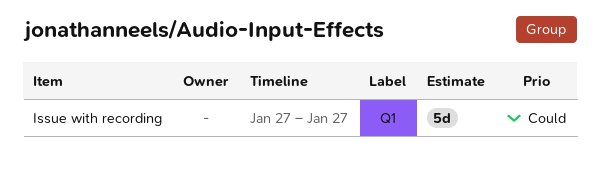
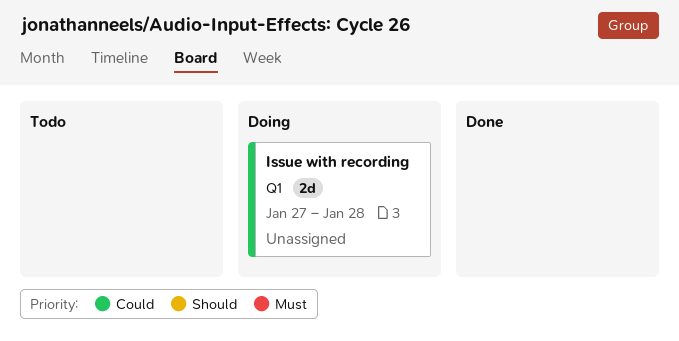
Issue with recording, estimate: 5d -> 2d
Issue with recording, due: Jan 27 -> Jan 28

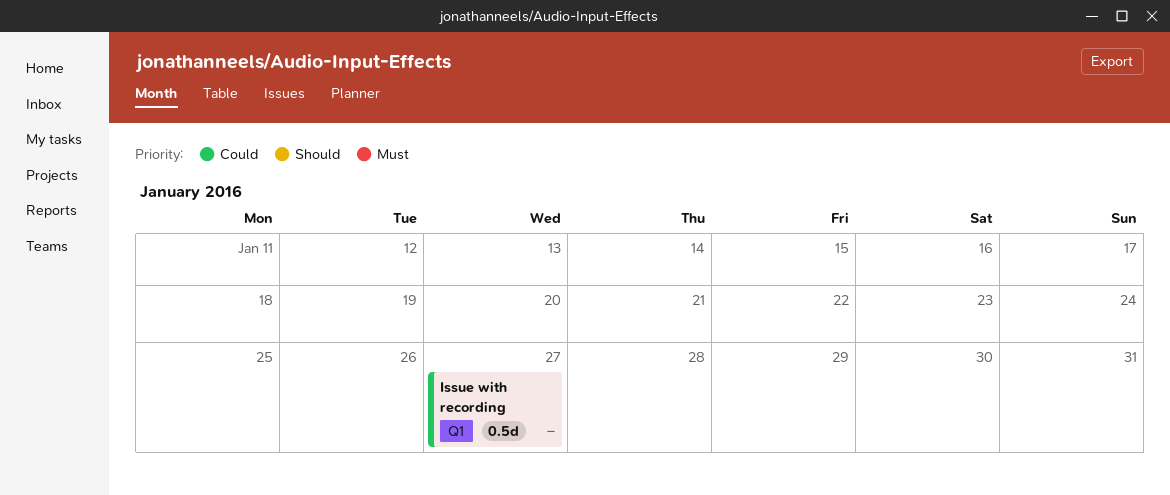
Issue with recording, estimate: 2d -> 0.5d
Issue with recording, due: Jan 28 -> Jan 27

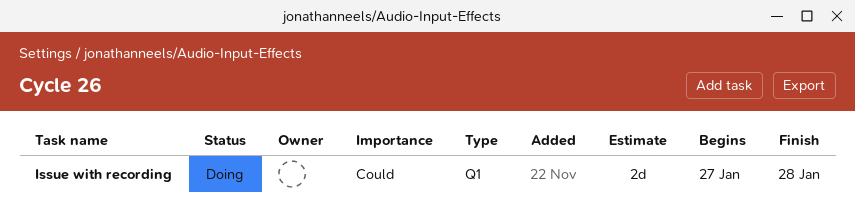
Issue with recording, estimate: 0.5d -> 2d
Issue with recording, due: Jan 27 -> Jan 28

